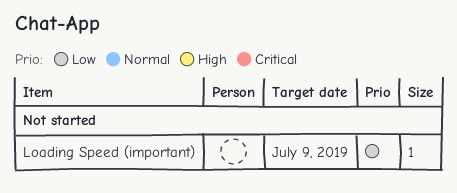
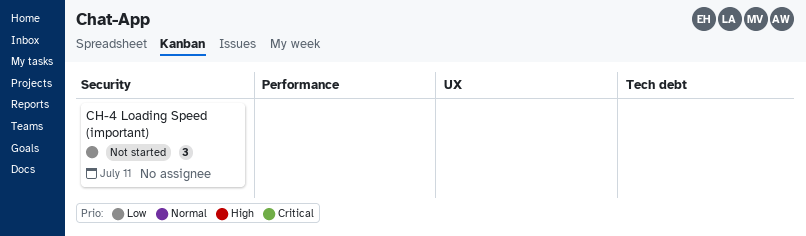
Loading Speed (important), estimate: 1 -> 3
Loading Speed (important), due: Jul 9 -> Jul 11

